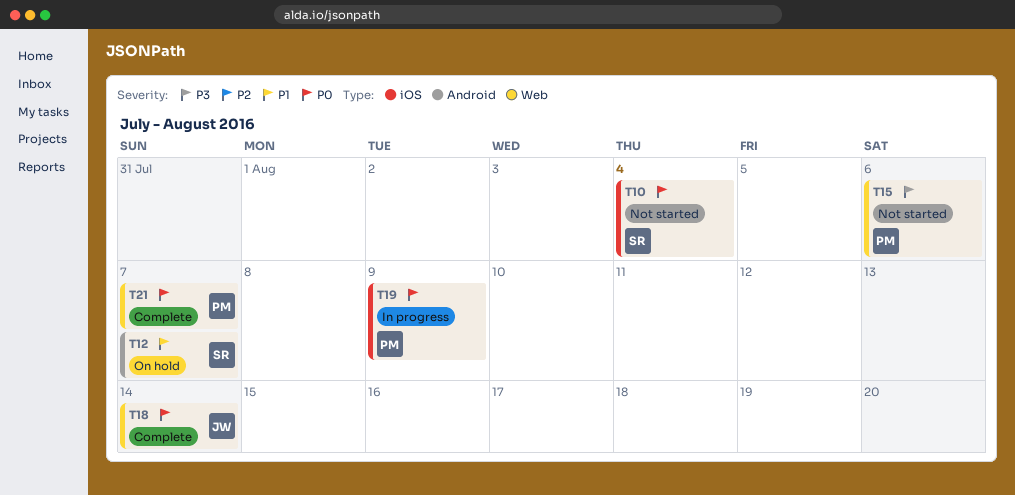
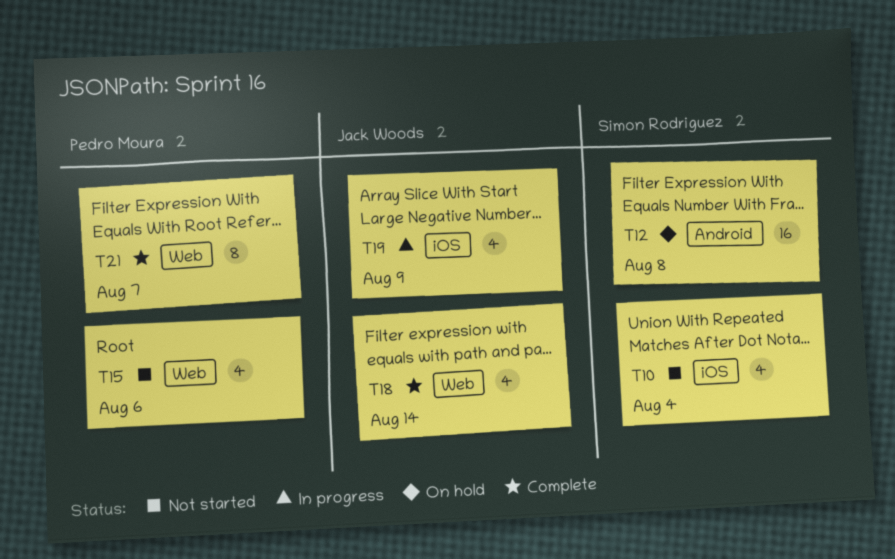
T12, due: Aug 7 -> Aug 8
T19, owner: Pedro Moura -> Jack Woods

